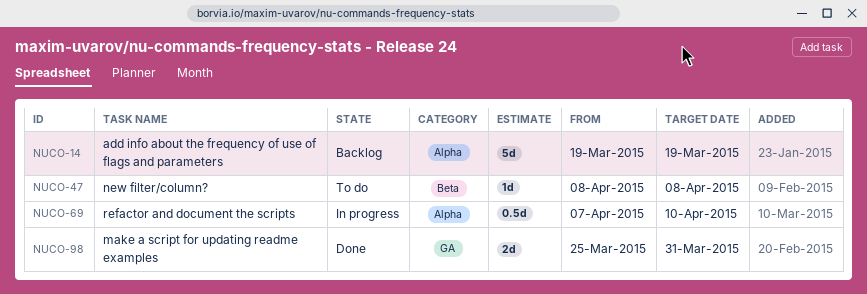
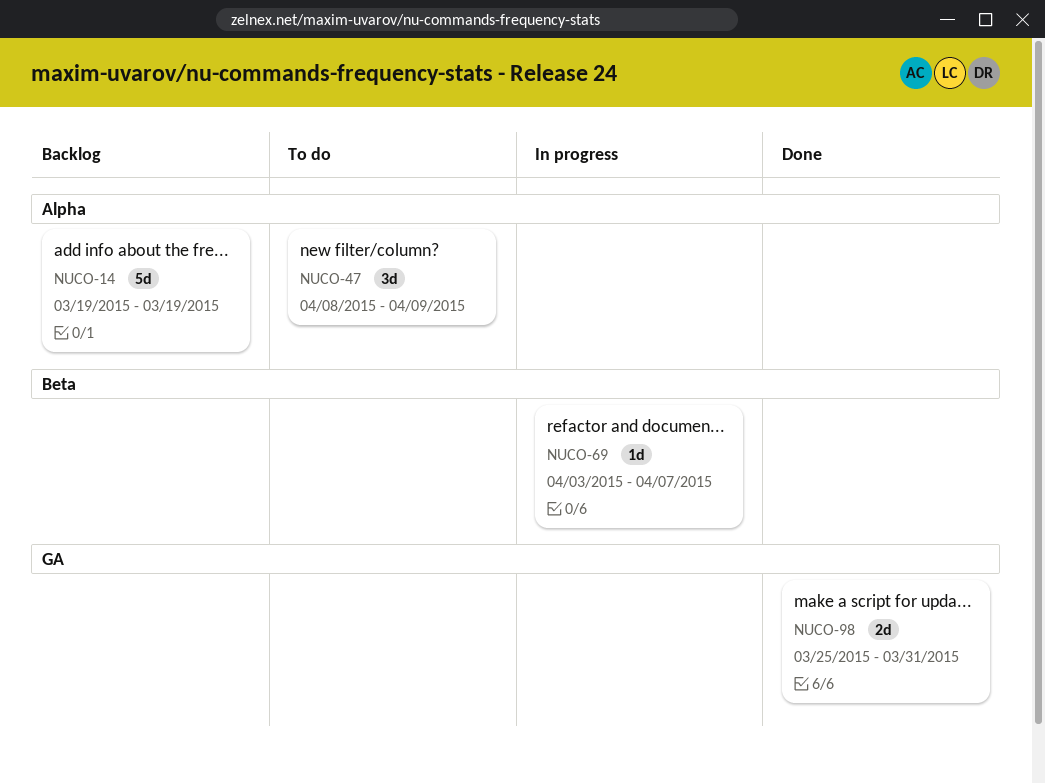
NUCO-47, label: Beta -> Alpha
NUCO-47, estimate: 1d -> 3d
NUCO-47, due: Apr 8 -> Apr 9
NUCO-69, label: Alpha -> Beta
NUCO-69, estimate: 0.5d -> 1d
NUCO-69, start: Apr 7 -> Apr 3
NUCO-69, due: Apr 10 -> Apr 7

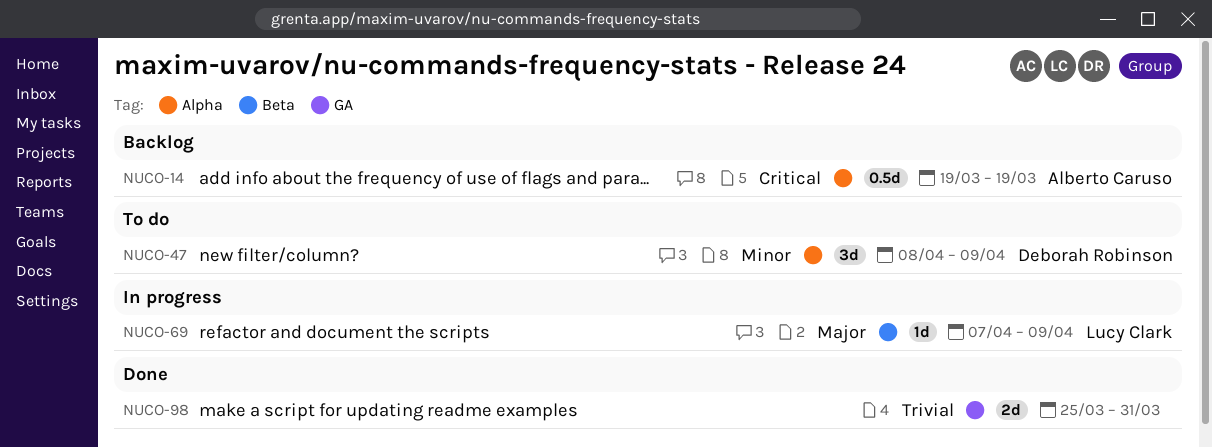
NUCO-14, estimate: 5d -> 0.5d
NUCO-69, start: Apr 3 -> Apr 7
NUCO-69, due: Apr 7 -> Apr 9

